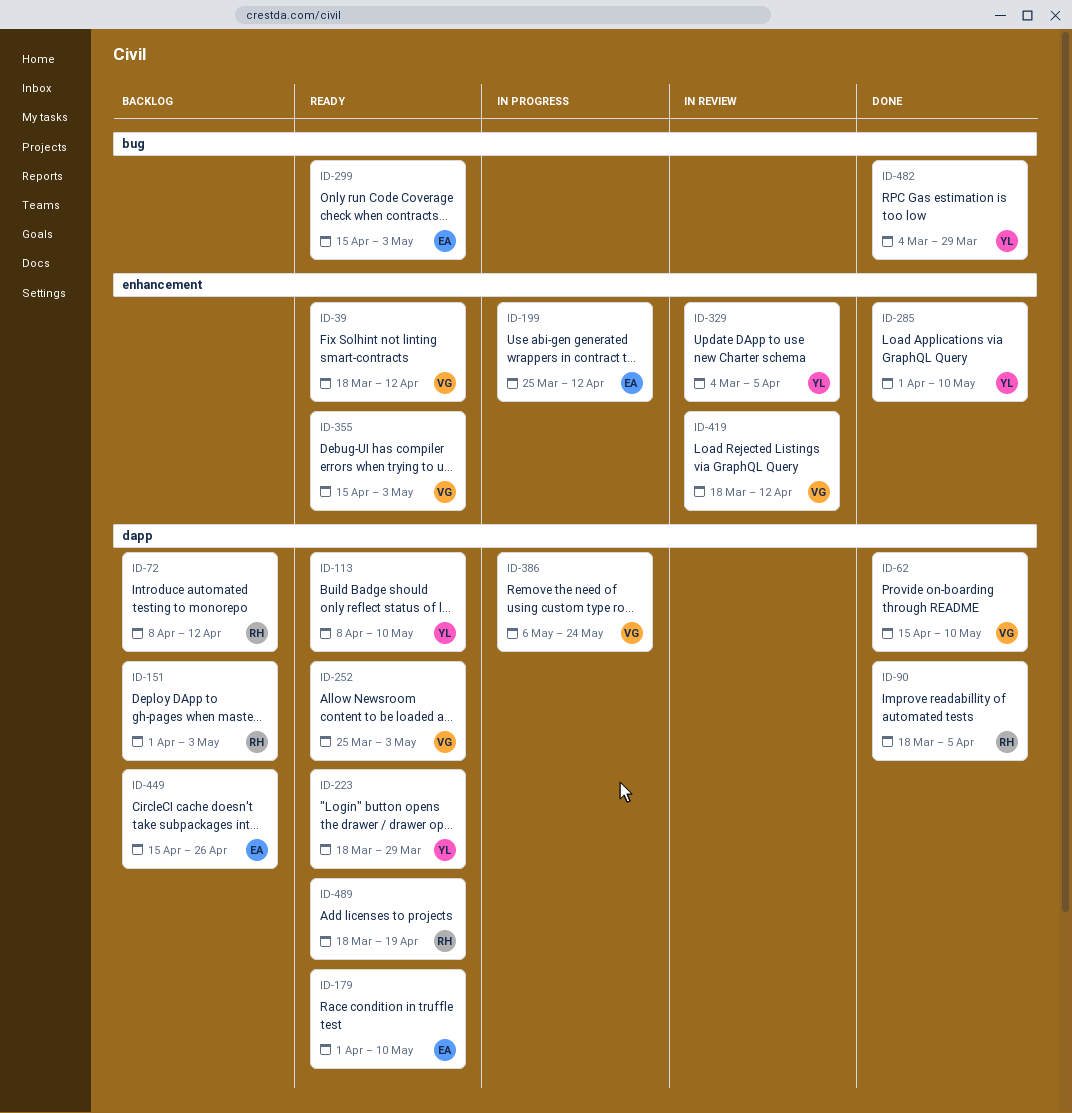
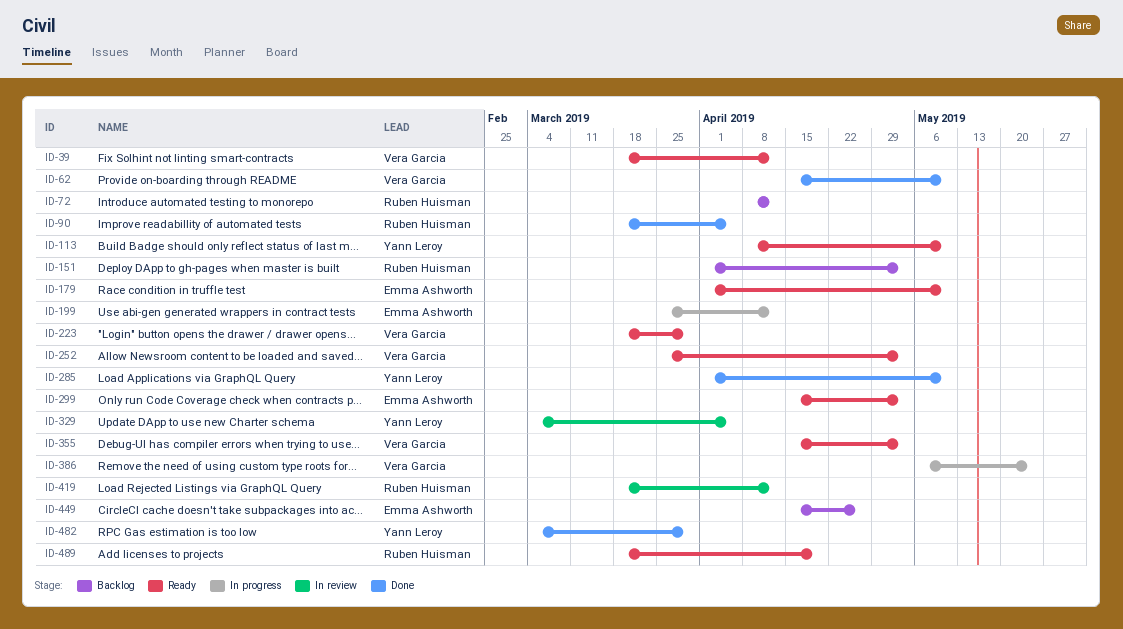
ID-223, owner: Yann Leroy -> Vera Garcia
ID-419, owner: Vera Garcia -> Ruben Huisman

